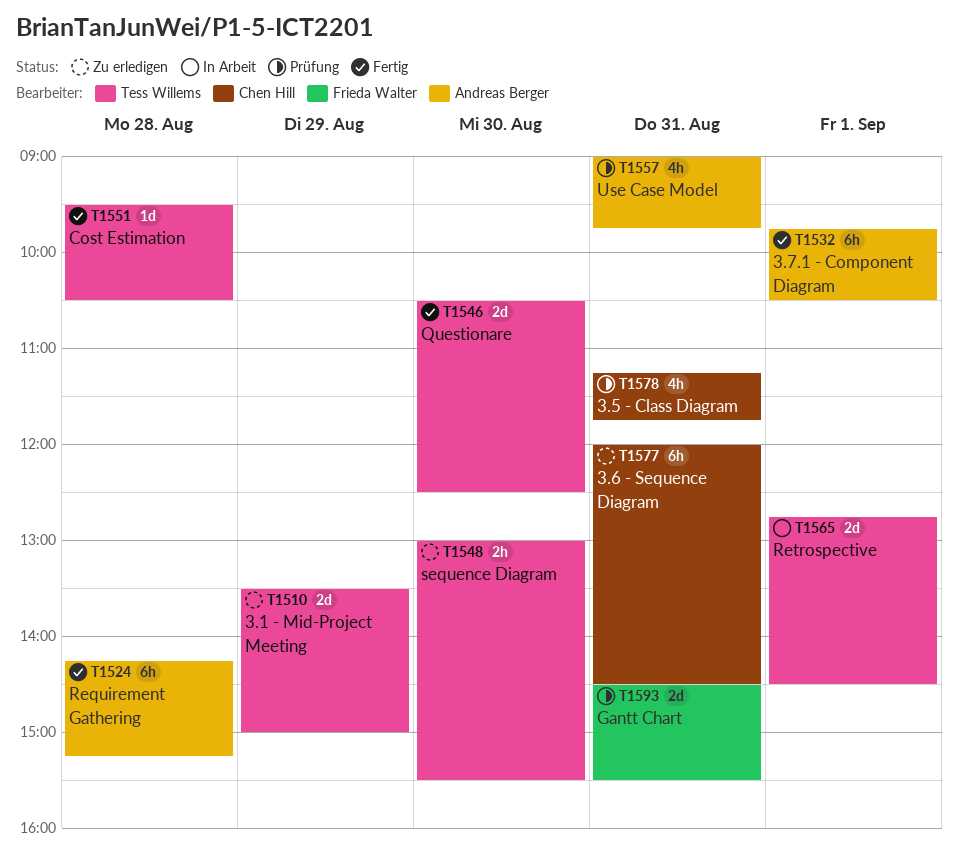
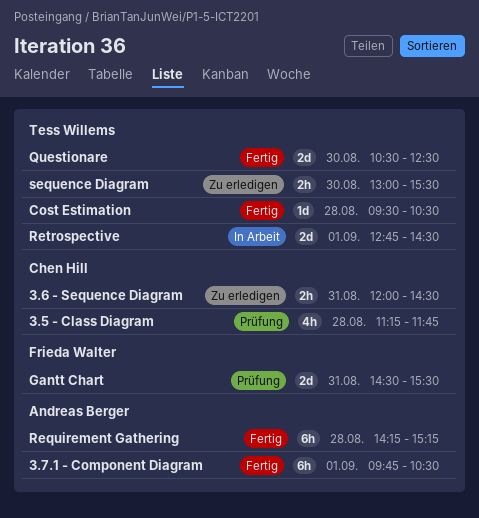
3.1 - Mid-Project Meeting: present -> none
3.5 - Class Diagram, day: Aug 31 -> Aug 28
3.6 - Sequence Diagram, estimate: 6h -> 2h
Use Case Model: present -> none

